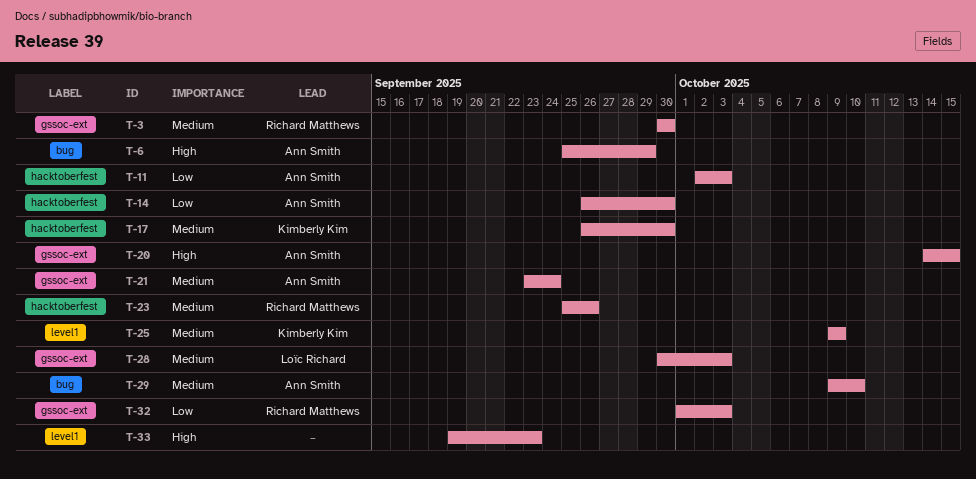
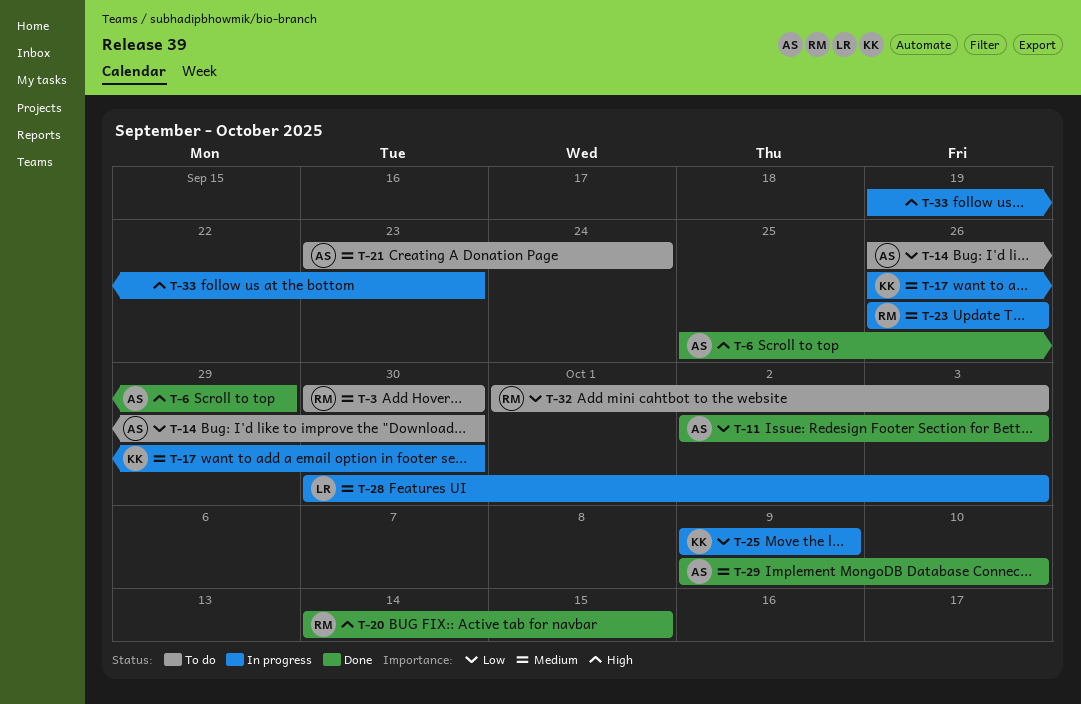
T-20, owner: Ann Smith -> Richard Matthews
T-23, start: Sep 25 -> Sep 26
T-25, priority: Medium -> Low

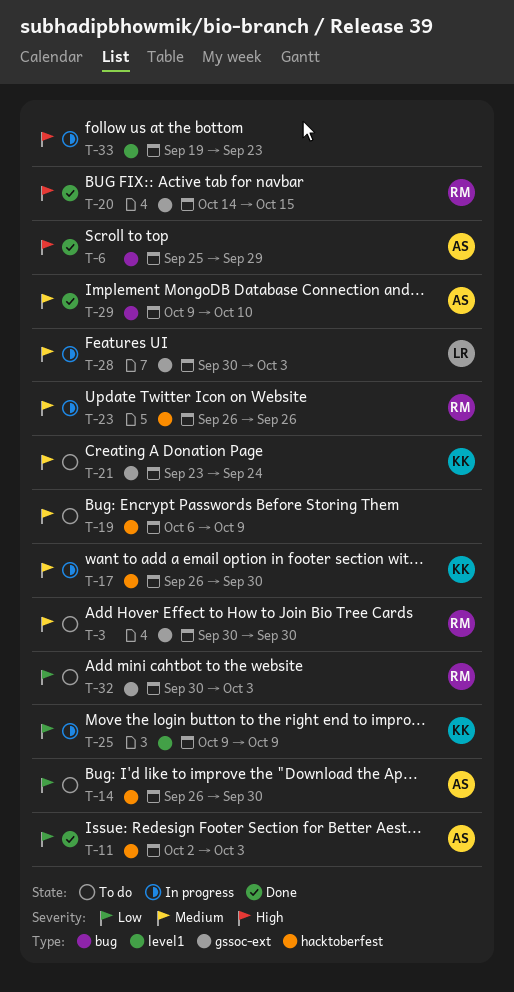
T-19: none -> present
T-21, owner: AS -> KK
T-32, start: Oct 1 -> Sep 30

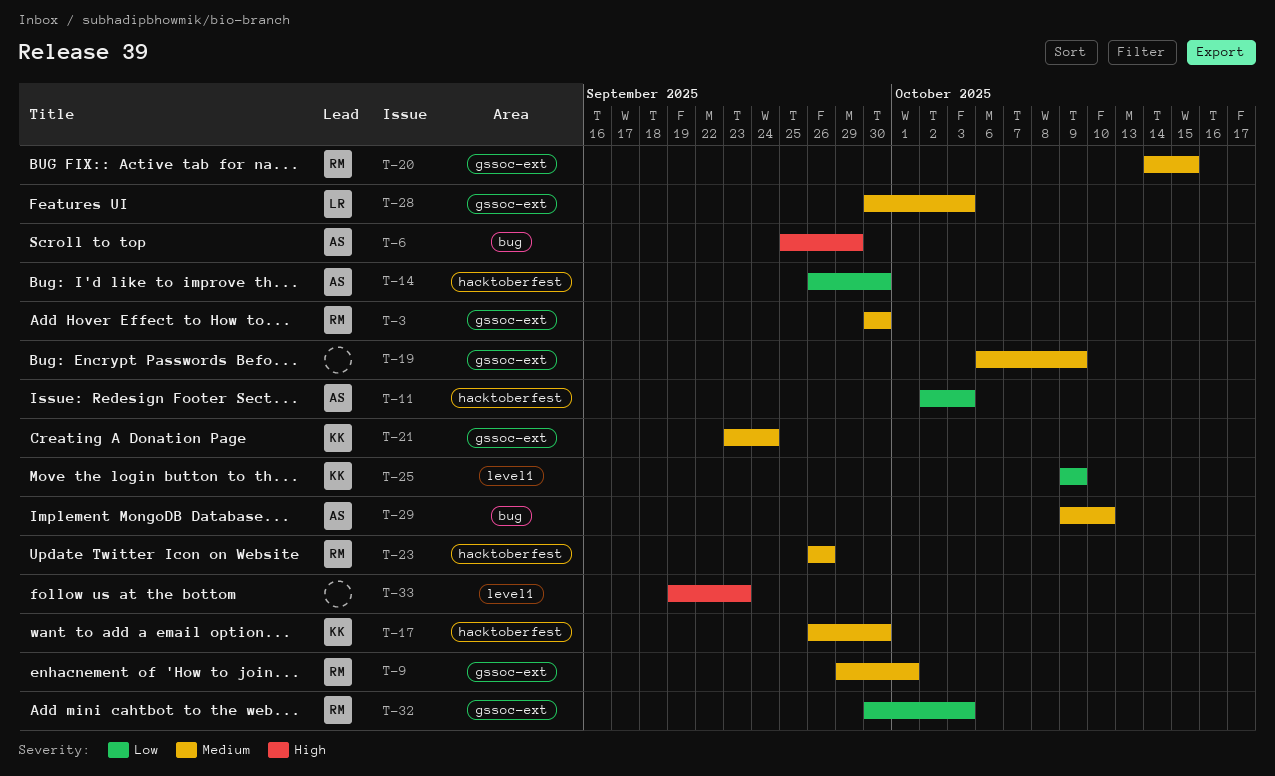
T-9: none -> present
T-19, label: hacktoberfest -> gssoc-ext
T-20, priority: High -> Medium

